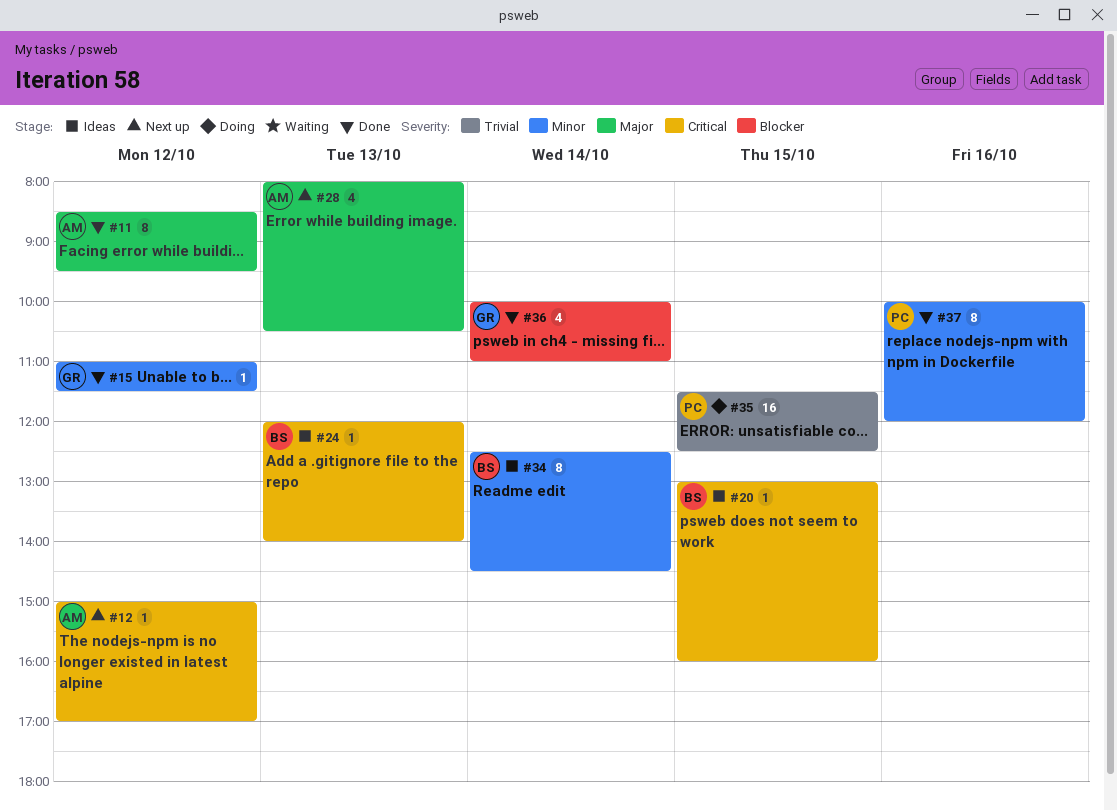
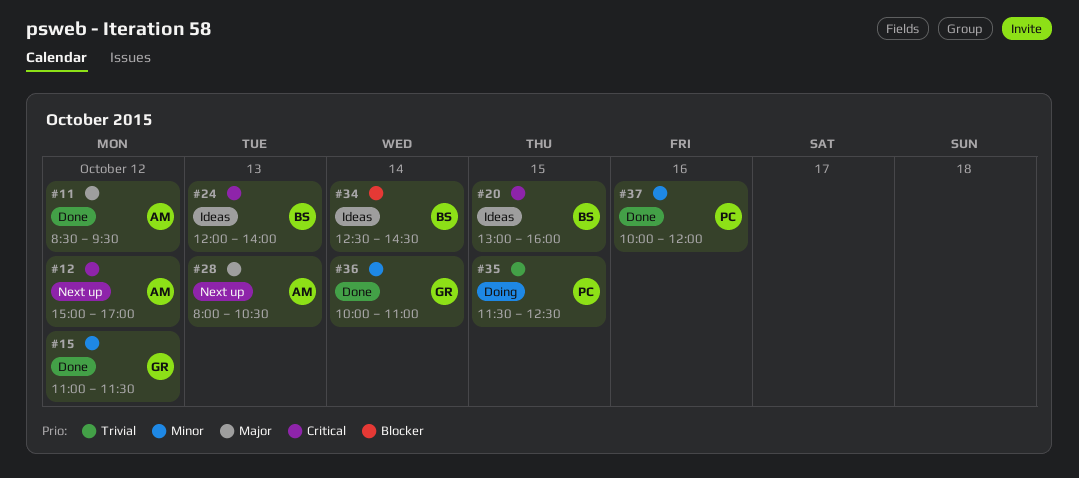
#34, priority: Minor -> Blocker
#36, priority: Blocker -> Minor

